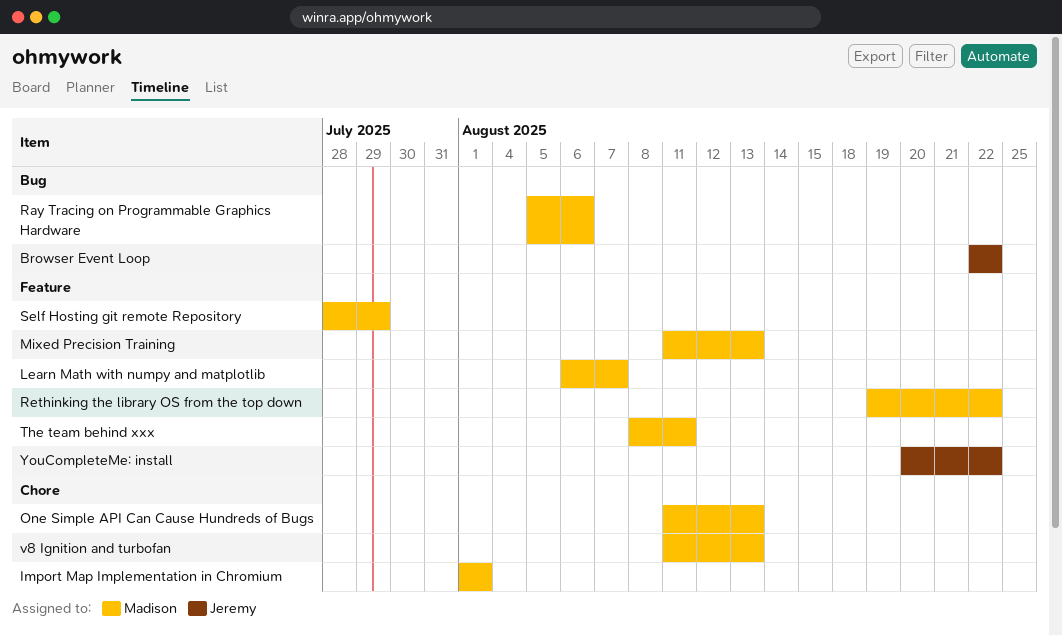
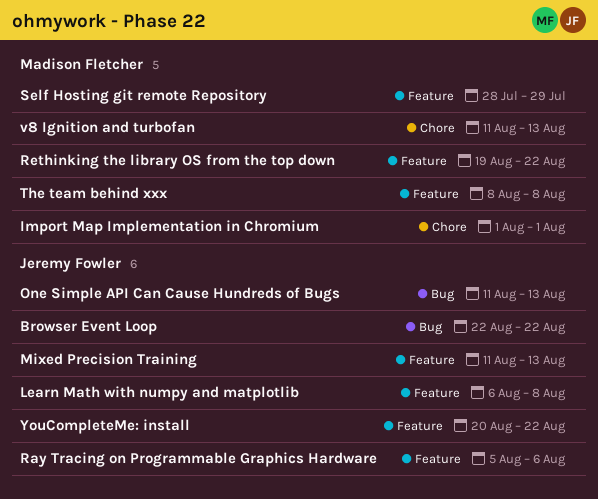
Learn Math with numpy and matplotlib, owner: Madison Fletcher -> Jeremy Fowler
Learn Math with numpy and matplotlib, due: Aug 7 -> Aug 8
Mixed Precision Training, owner: Madison Fletcher -> Jeremy Fowler
One Simple API Can Cause Hundreds of Bugs, owner: Madison Fletcher -> Jeremy Fowler
One Simple API Can Cause Hundreds of Bugs, label: Chore -> Bug
Ray Tracing on Programmable Graphics Hardware, owner: Madison Fletcher -> Jeremy Fowler
Ray Tracing on Programmable Graphics Hardware, label: Bug -> Feature
The team behind xxx, due: Aug 11 -> Aug 8

